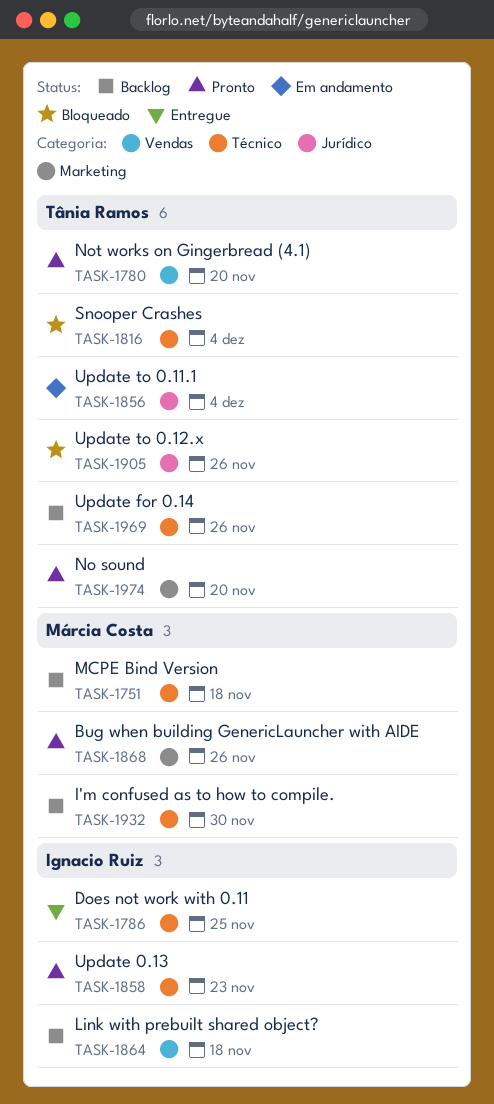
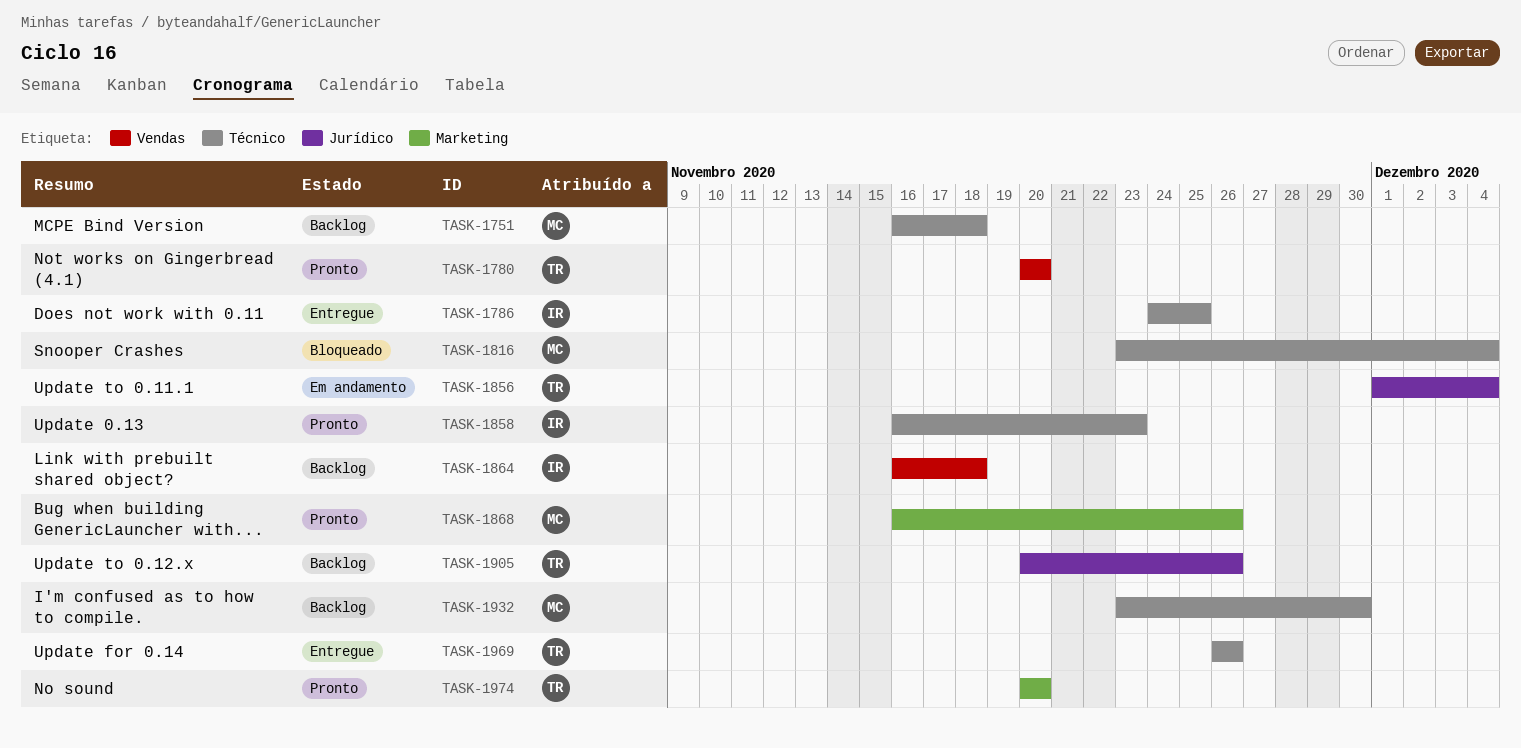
TASK-1816, owner: Tânia Ramos -> Márcia Costa
TASK-1905, status: Bloqueado -> Backlog
TASK-1969, status: Backlog -> Entregue

